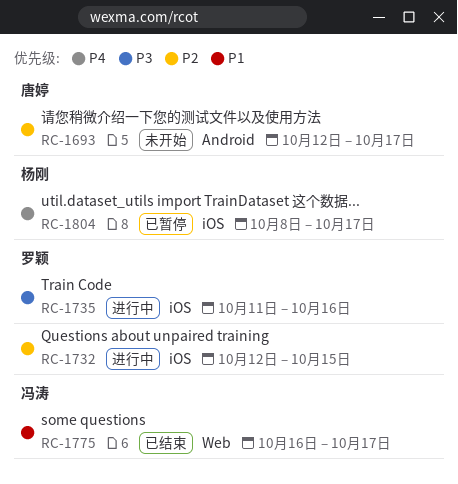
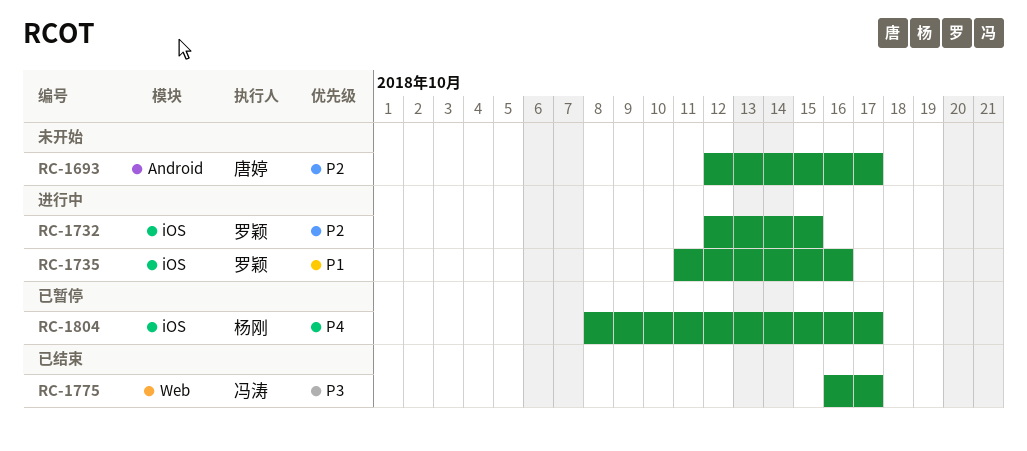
RC-1735, priority: P3 -> P1
RC-1775, priority: P1 -> P3

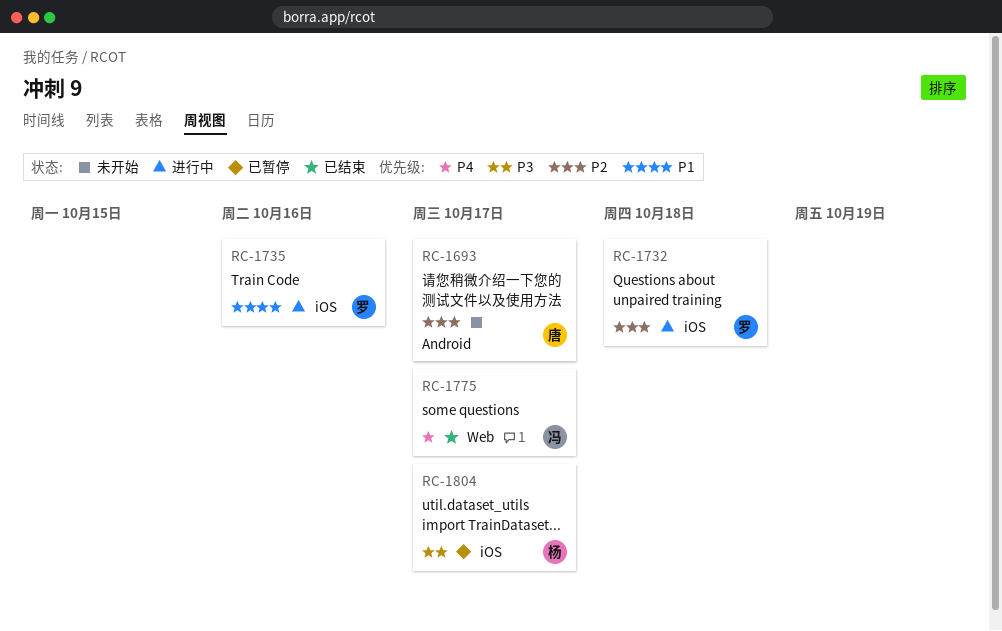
RC-1732, due: Oct 15 -> Oct 18
RC-1775, priority: P3 -> P4
RC-1804, priority: P4 -> P3

